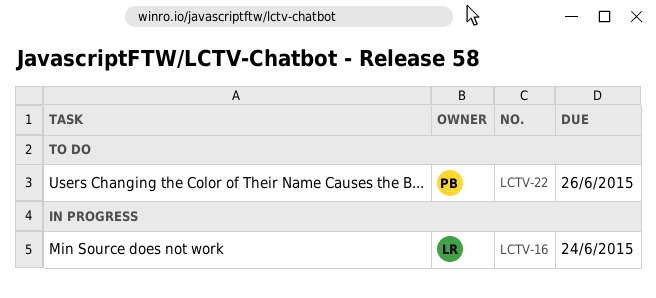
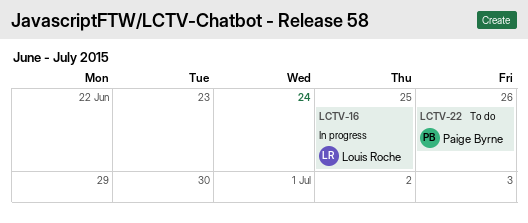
LCTV-16, due: Jun 24 -> Jun 25

